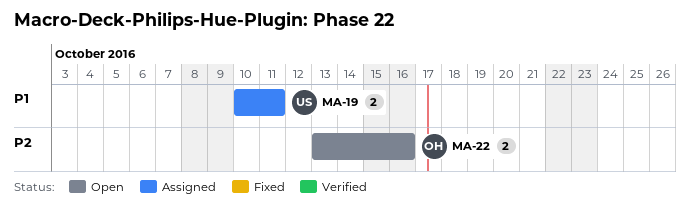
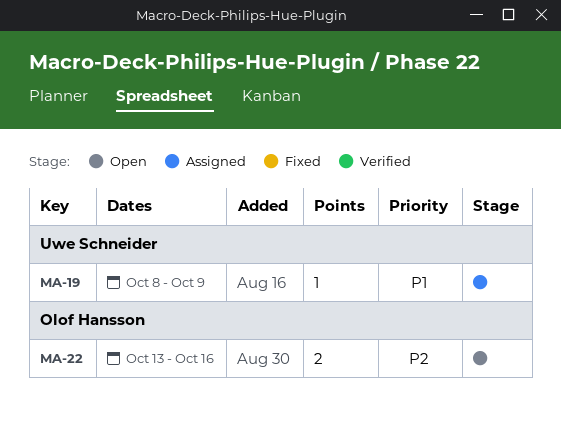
MA-19, estimate: 2 -> 1
MA-19, start: Oct 10 -> Oct 8
MA-19, due: Oct 11 -> Oct 9

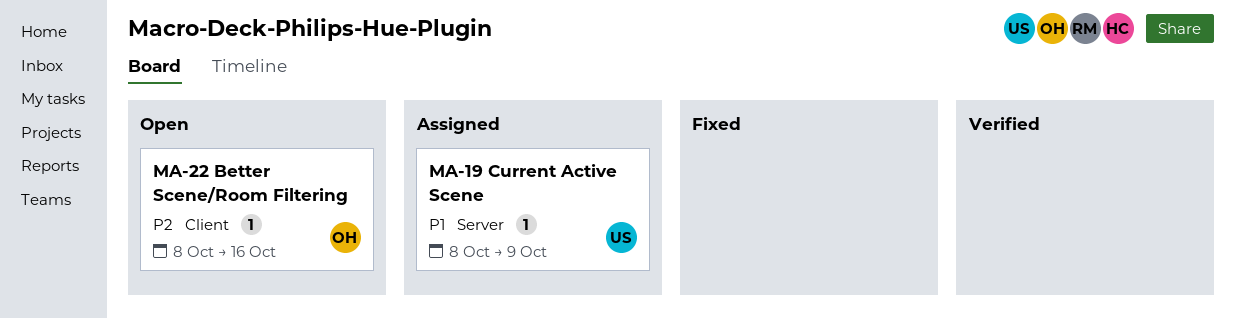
MA-22, estimate: 2 -> 1
MA-22, start: Oct 13 -> Oct 8

